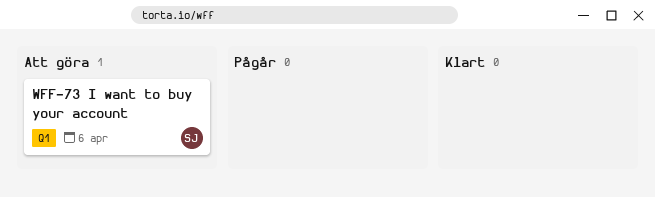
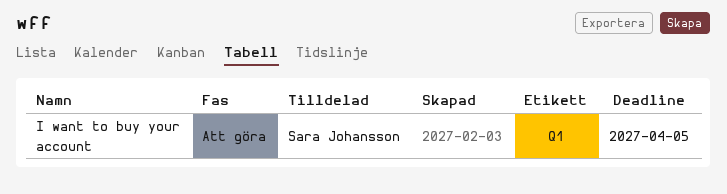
I want to buy your account, due: Apr 6 -> Apr 5

